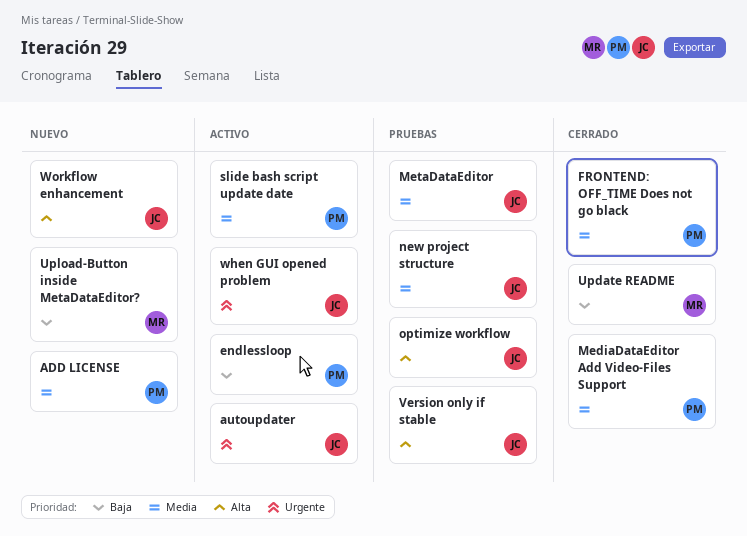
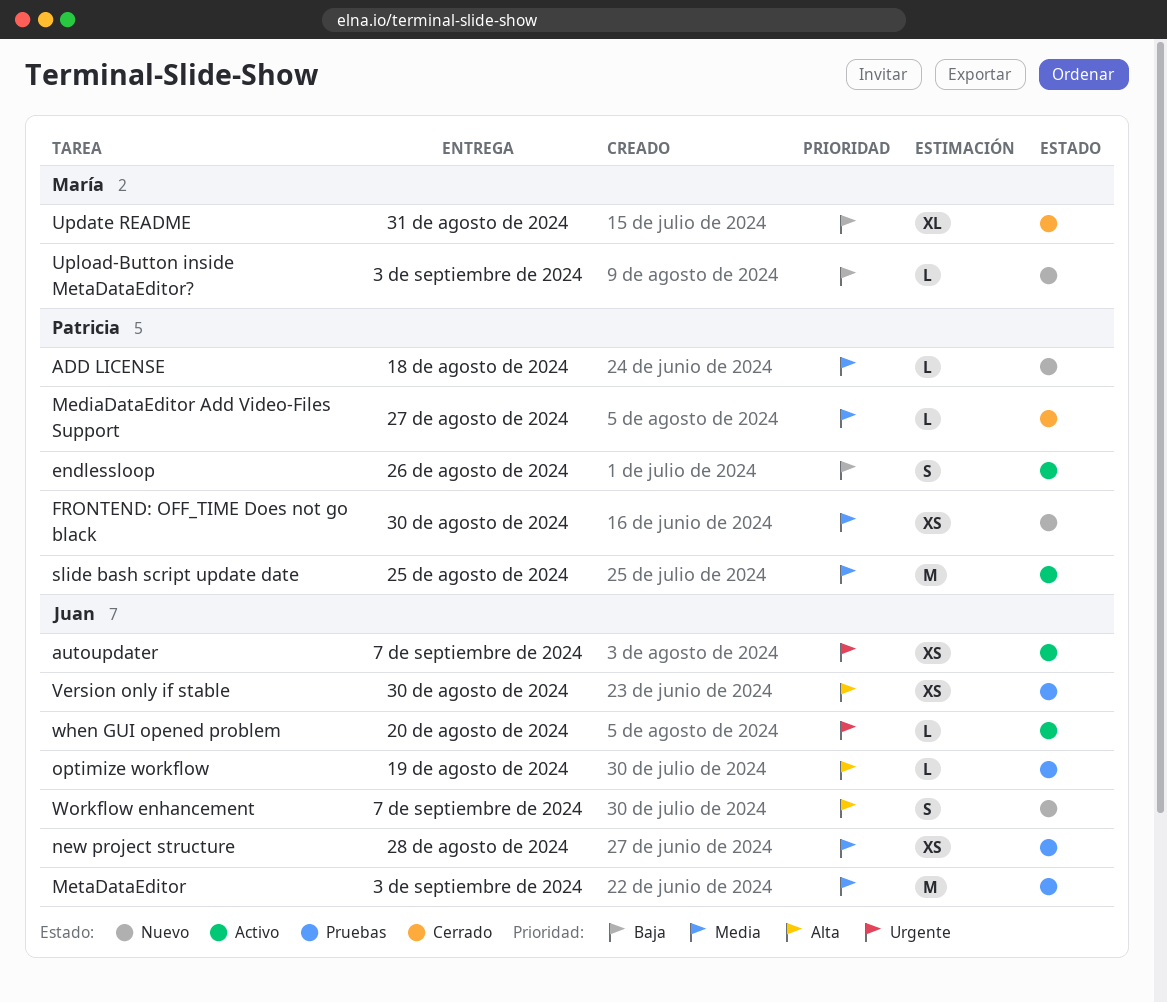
FRONTEND: OFF_TIME Does not go black, status: Cerrado -> Nuevo

